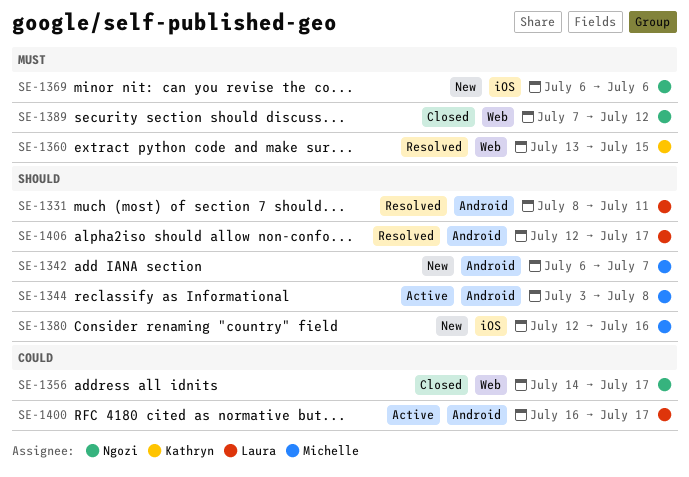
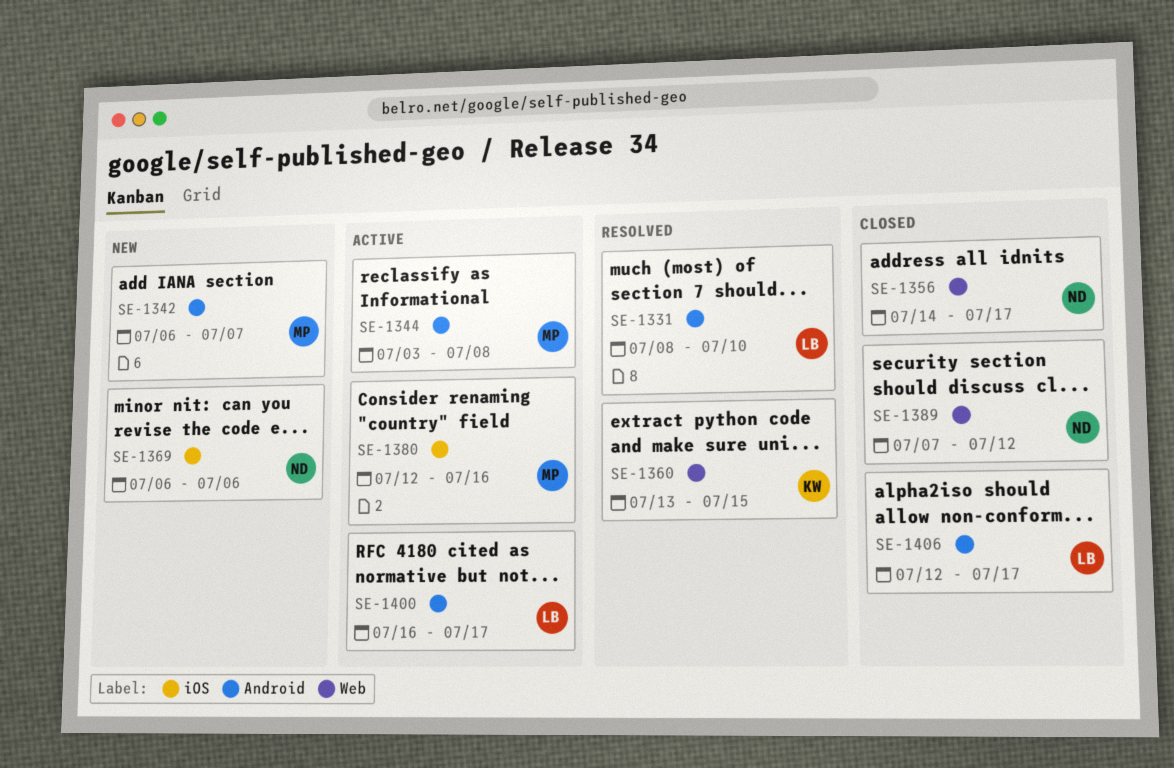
SE-1331, due: Jul 11 -> Jul 10
SE-1380, status: New -> Active
SE-1406, status: Resolved -> Closed

